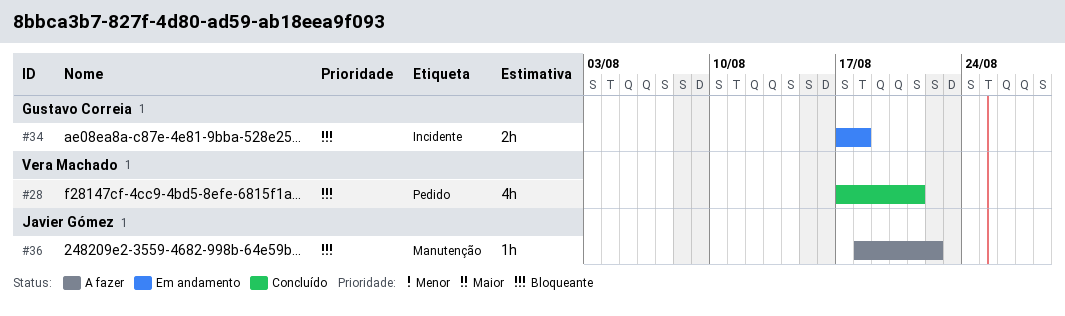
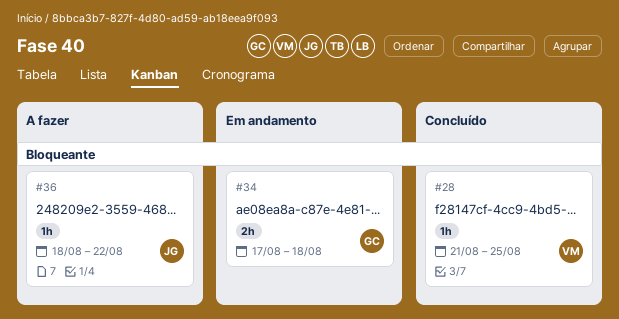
#28, estimate: 4h -> 1h
#28, start: Aug 17 -> Aug 21
#28, due: Aug 21 -> Aug 25

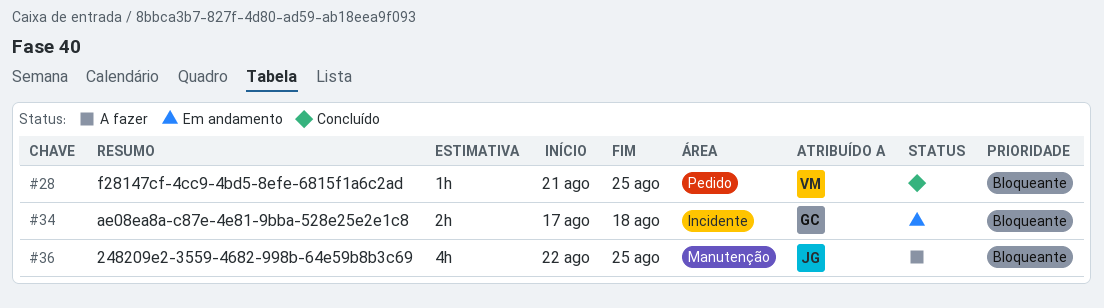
#36, estimate: 1h -> 4h
#36, start: Aug 18 -> Aug 22
#36, due: Aug 22 -> Aug 25

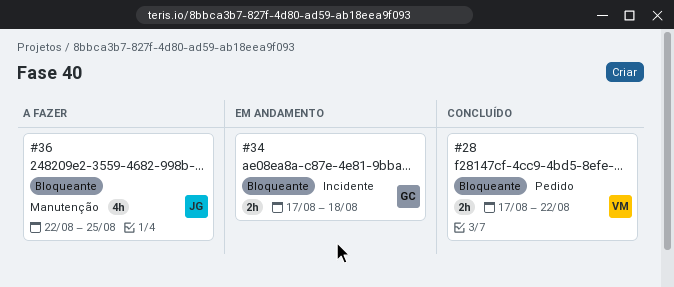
#28, estimate: 1h -> 2h
#28, start: Aug 21 -> Aug 17
#28, due: Aug 25 -> Aug 22

